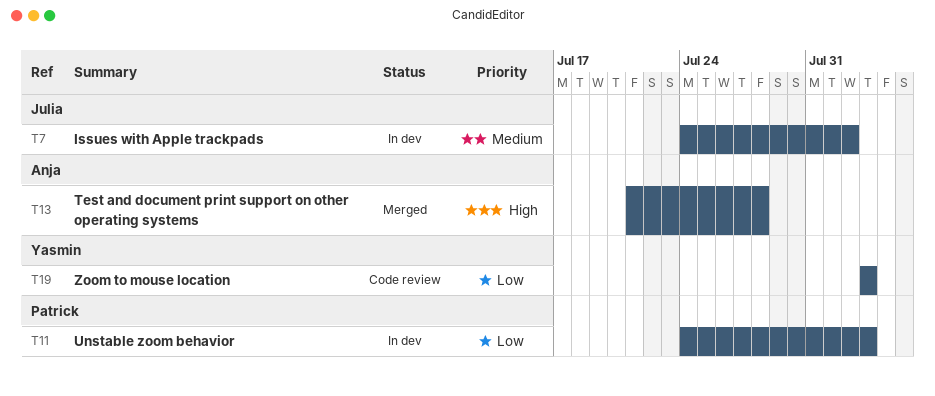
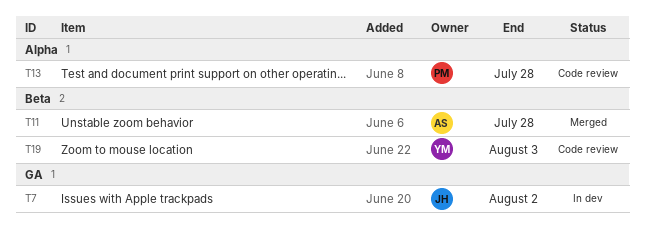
T11, status: In dev -> Merged
T11, owner: Patrick -> Anja
T11, due: Aug 3 -> Jul 28
T13, status: Merged -> Code review
T13, owner: Anja -> Patrick

